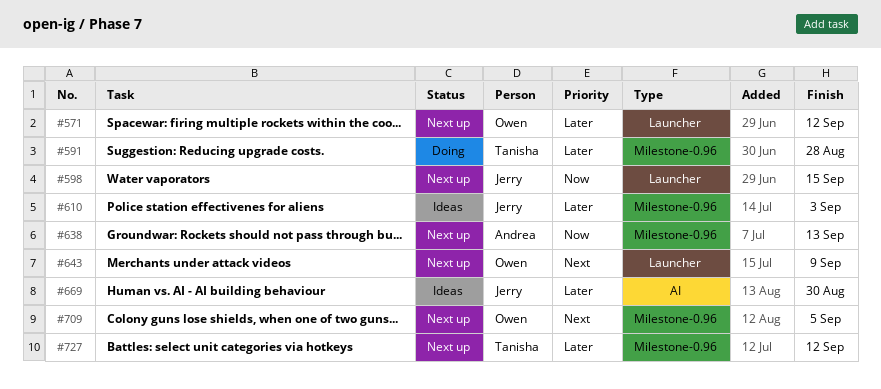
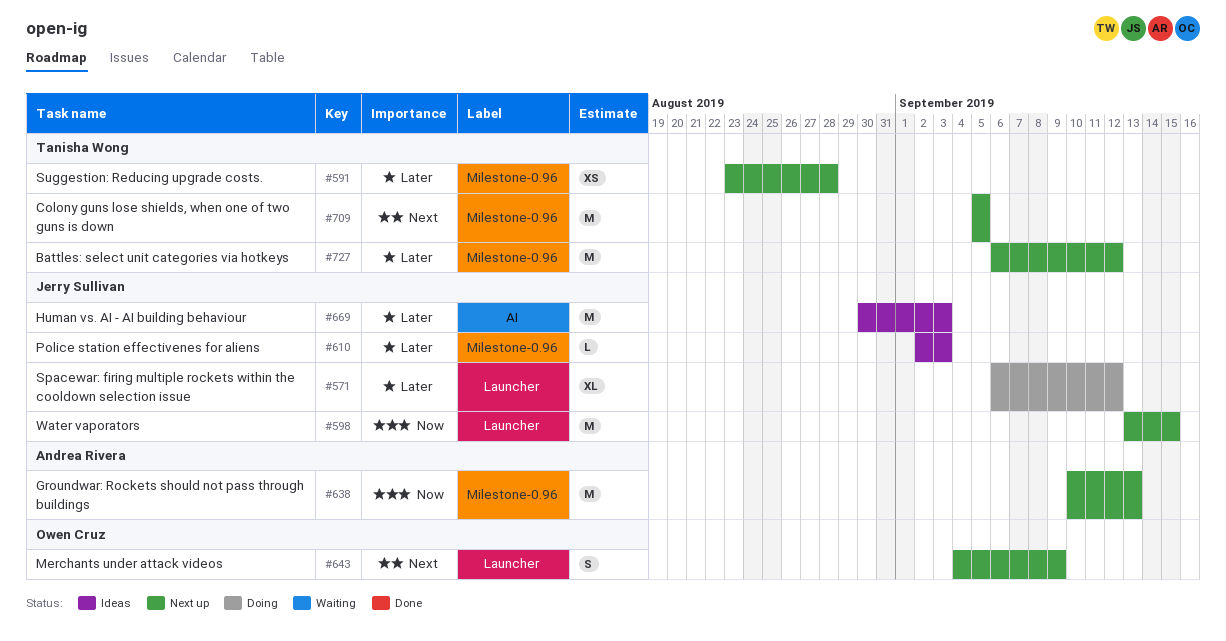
#571, status: Next up -> Doing
#571, owner: Owen Cruz -> Jerry Sullivan
#591, status: Doing -> Next up
#669, due: Aug 30 -> Sep 3
#709, owner: Owen Cruz -> Tanisha Wong

